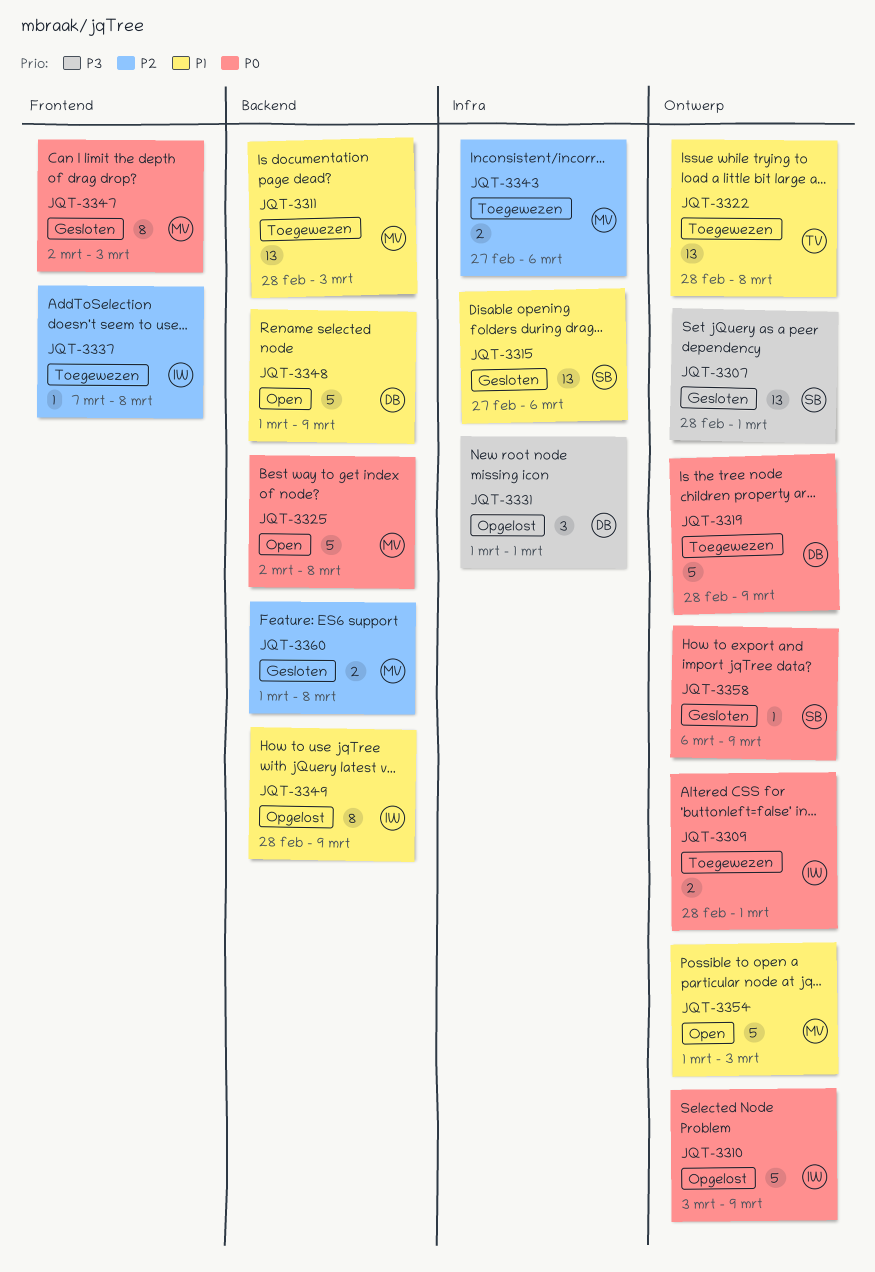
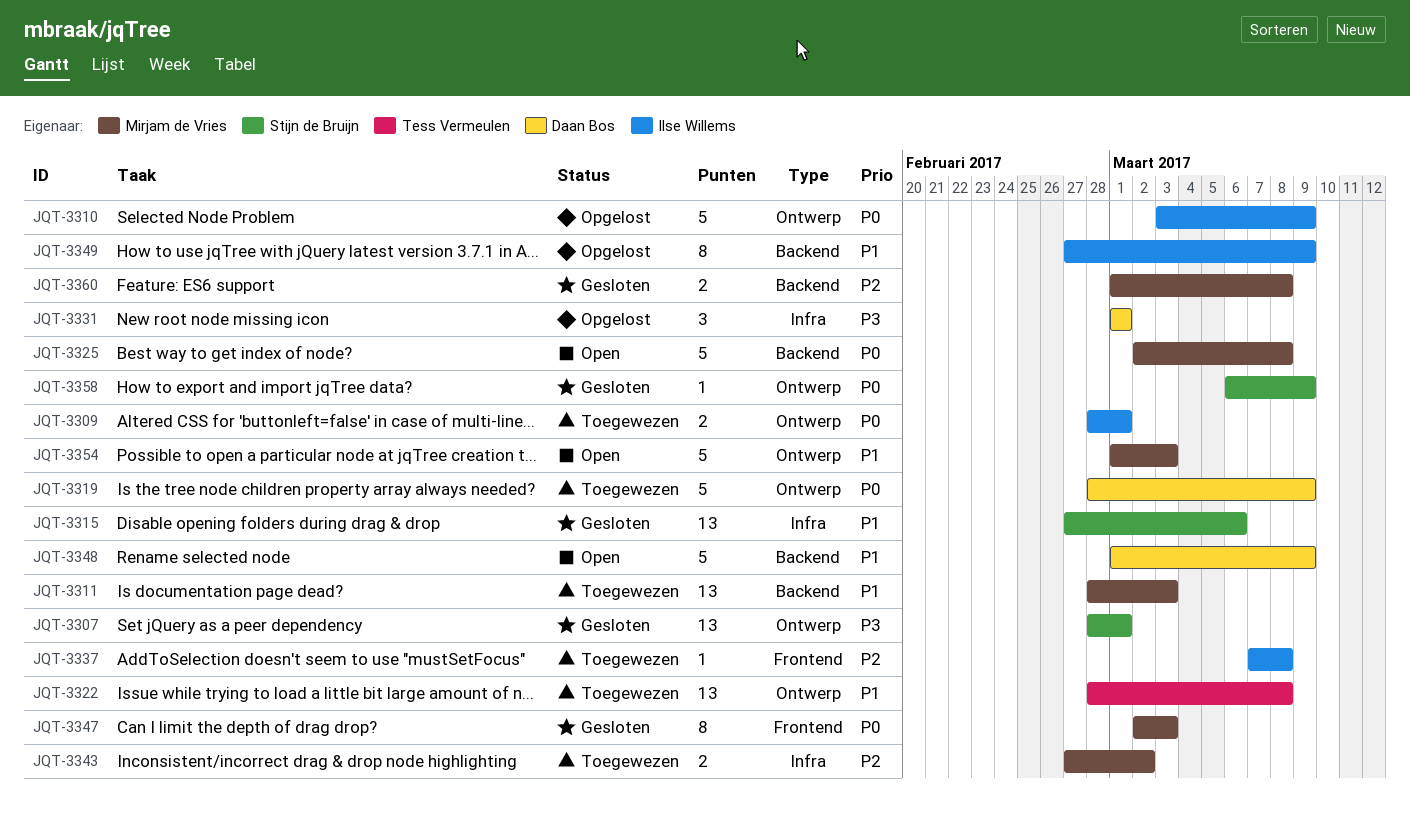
JQT-3343, due: Mar 6 -> Mar 2
JQT-3349, start: Feb 28 -> Feb 27

